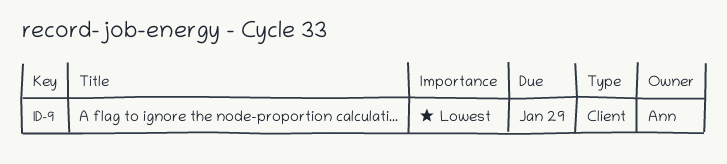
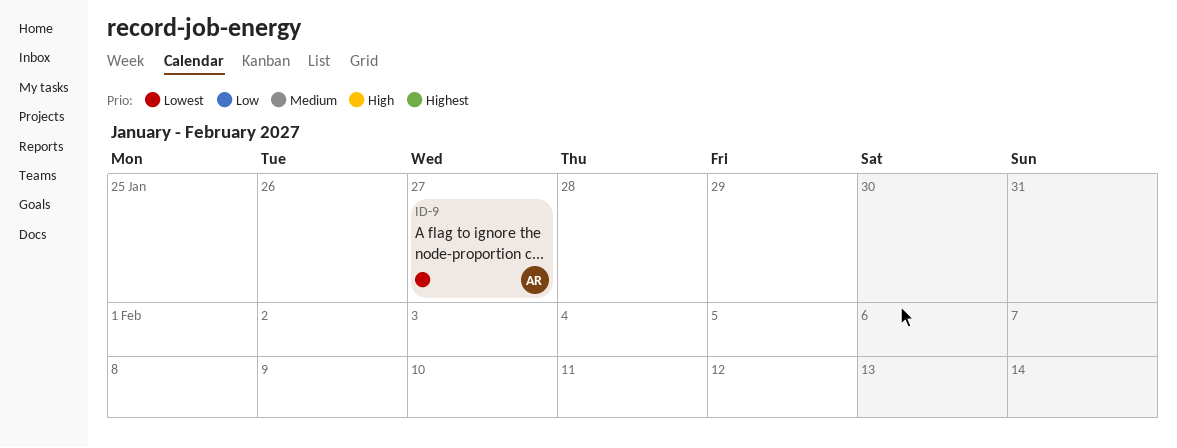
ID-9, due: Jan 29 -> Jan 27

